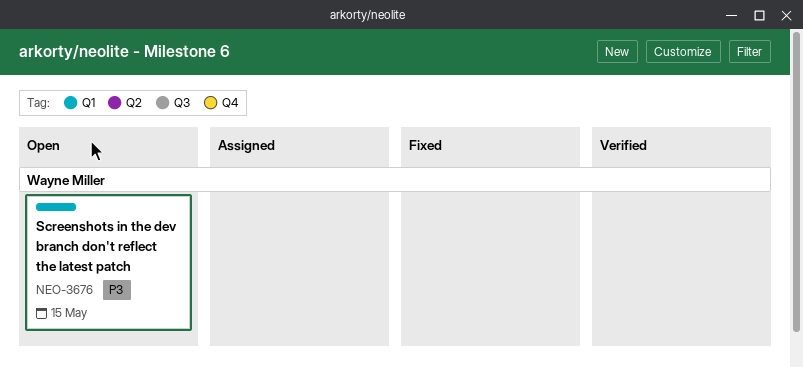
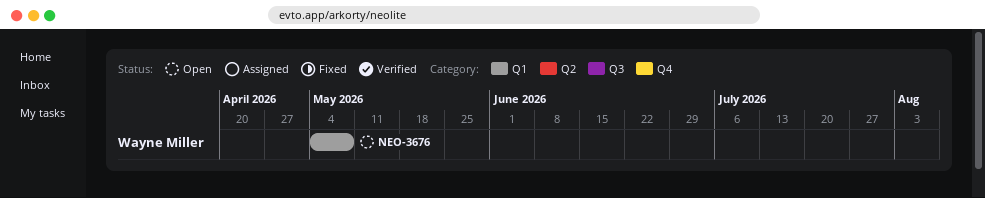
NEO-3676, due: May 15 -> May 8

